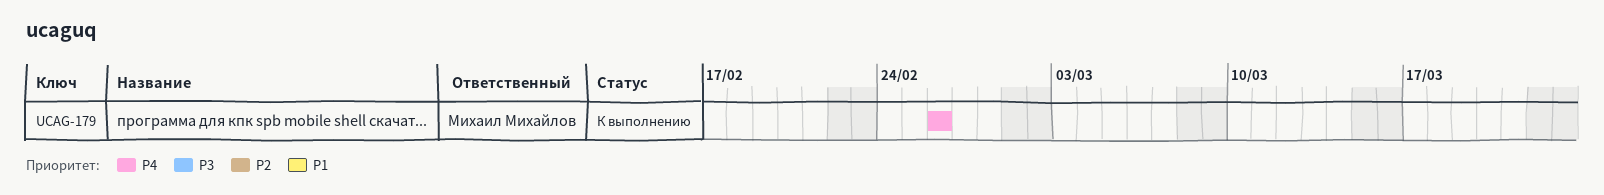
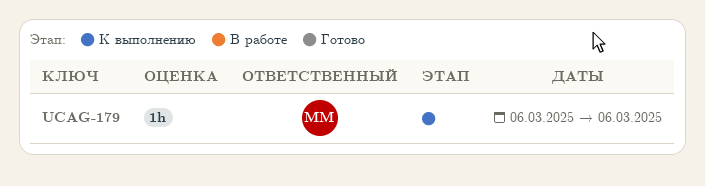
UCAG-179, start: Feb 26 -> Mar 6
UCAG-179, due: Feb 26 -> Mar 6

